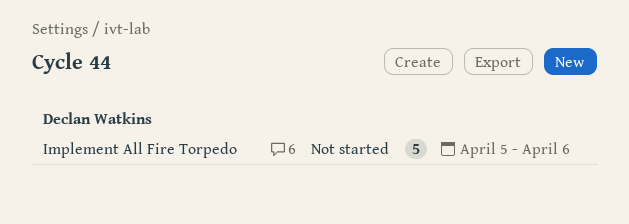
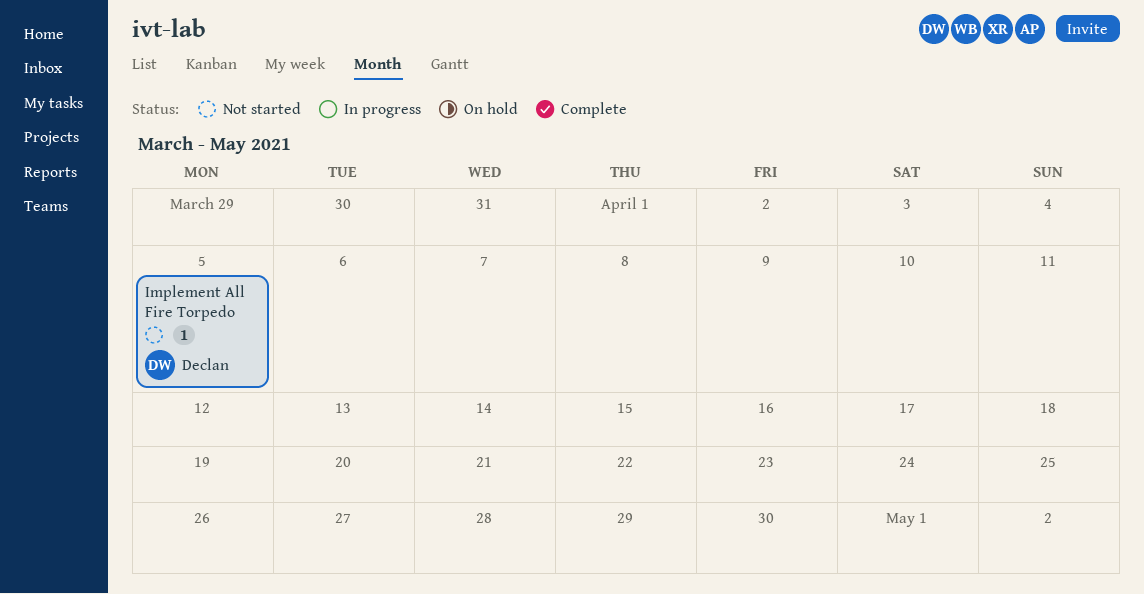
Implement All Fire Torpedo, estimate: 5 -> 1
Implement All Fire Torpedo, due: Apr 6 -> Apr 5

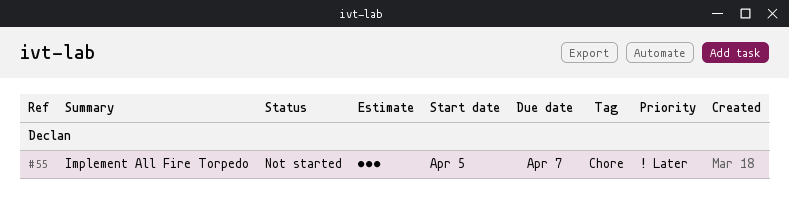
Implement All Fire Torpedo, estimate: 1 -> 3
Implement All Fire Torpedo, due: Apr 5 -> Apr 7

